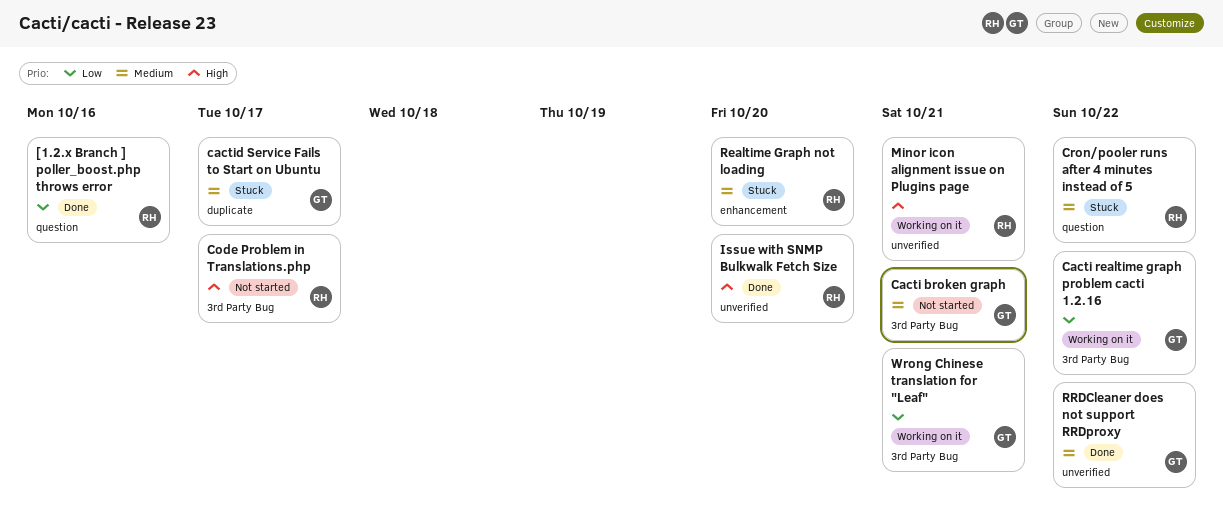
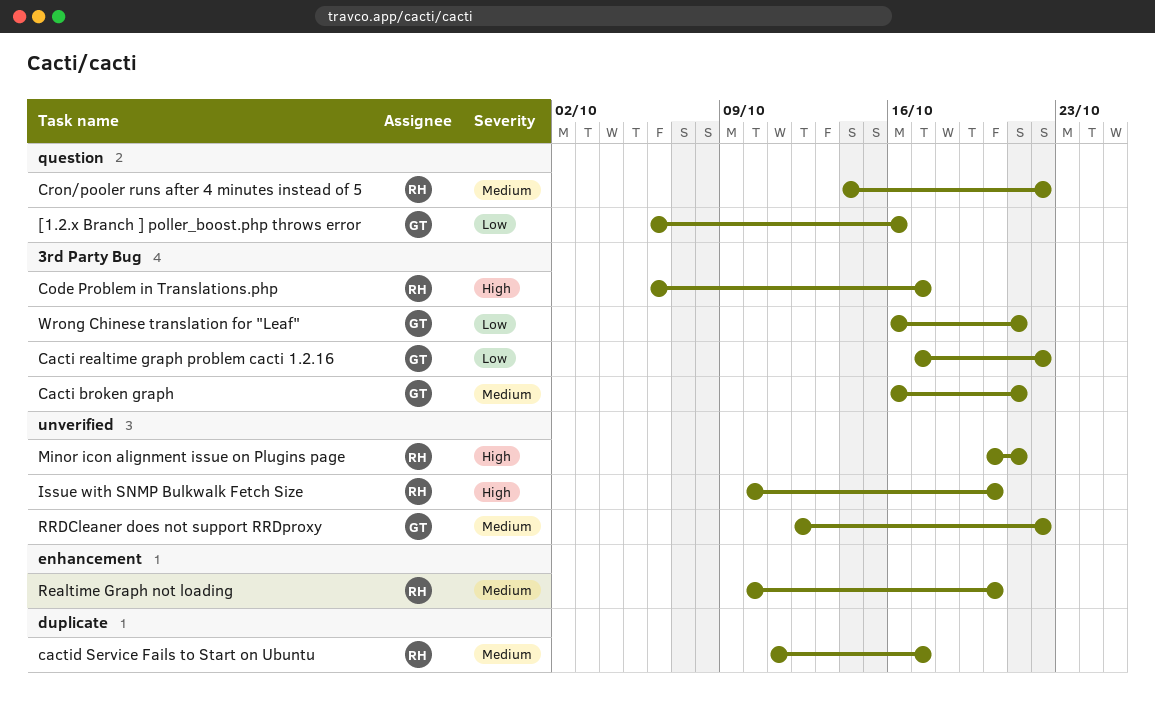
[1.2.x Branch ] poller_boost.php throws error, owner: RH -> GT
cactid Service Fails to Start on Ubuntu, owner: GT -> RH

